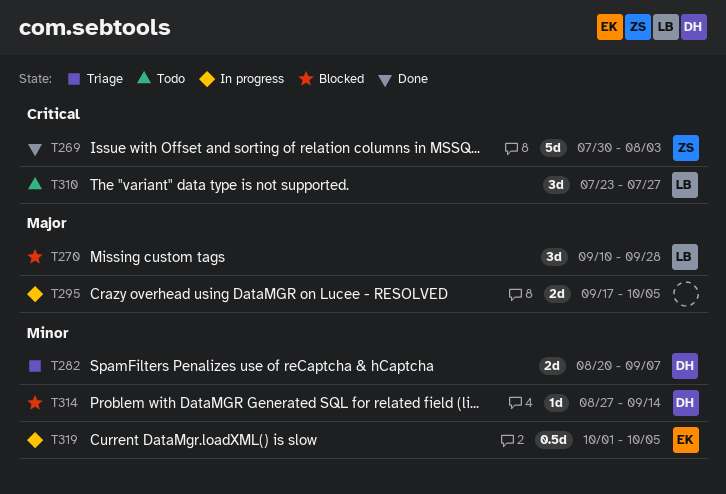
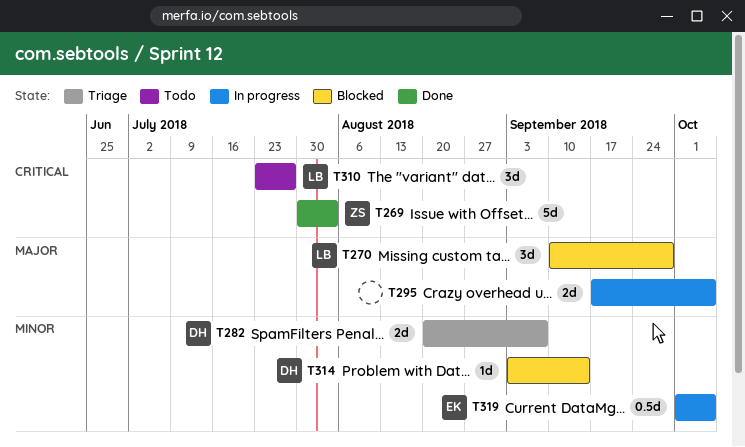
T314, start: Aug 27 -> Sep 3

